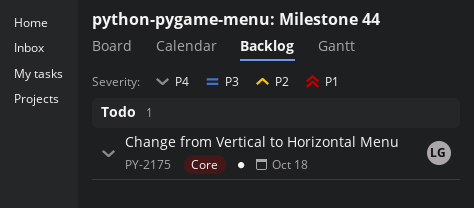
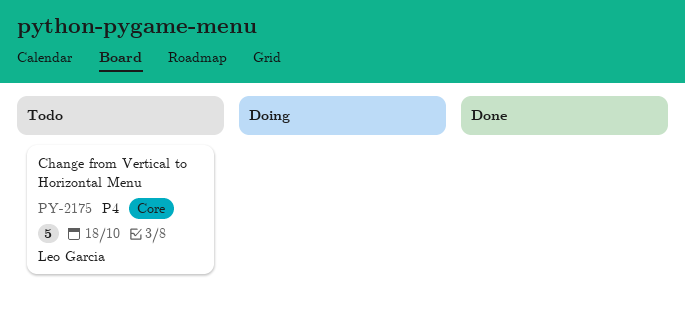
PY-2175, estimate: 1 -> 5

